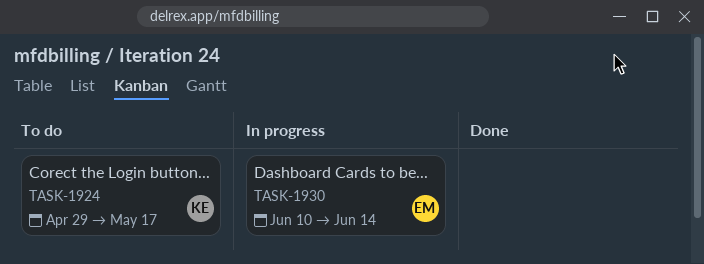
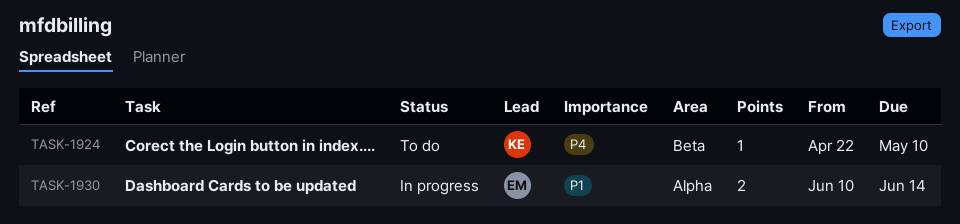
TASK-1924, start: Apr 29 -> Apr 22
TASK-1924, due: May 17 -> May 10

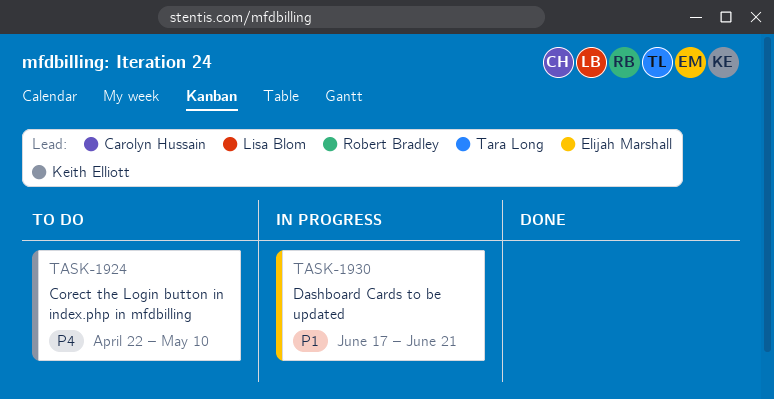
TASK-1930, start: Jun 10 -> Jun 17
TASK-1930, due: Jun 14 -> Jun 21

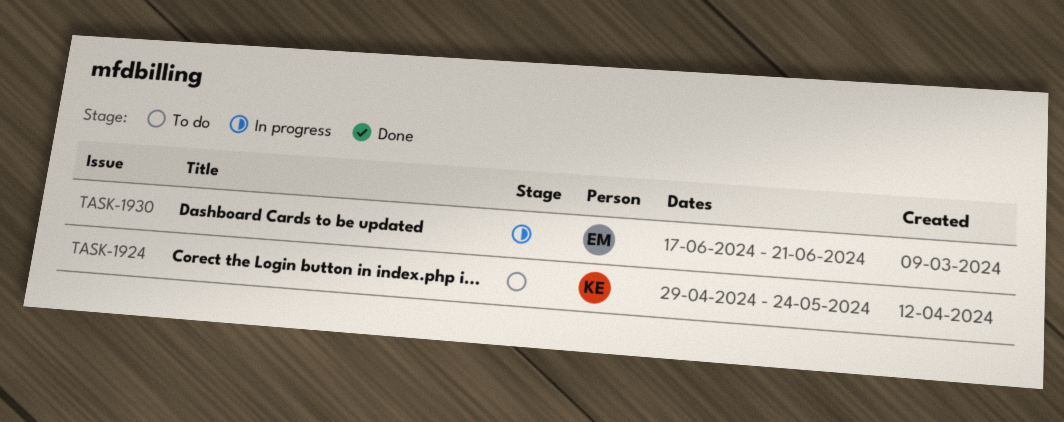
TASK-1924, start: Apr 22 -> Apr 29
TASK-1924, due: May 10 -> May 24

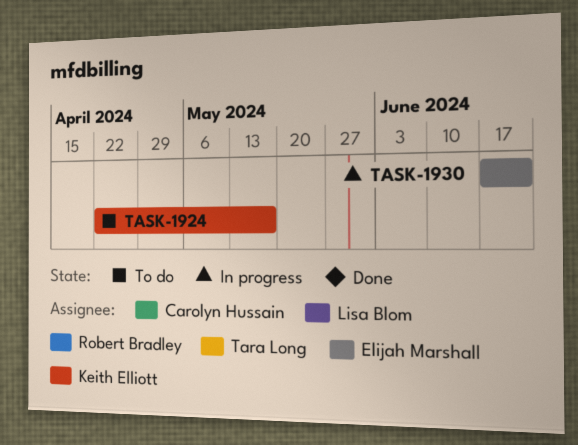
TASK-1924, start: Apr 29 -> Apr 22
TASK-1924, due: May 24 -> May 17

